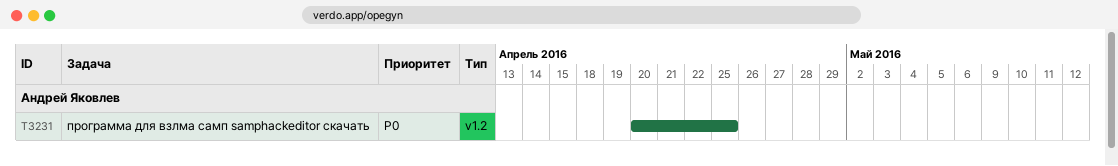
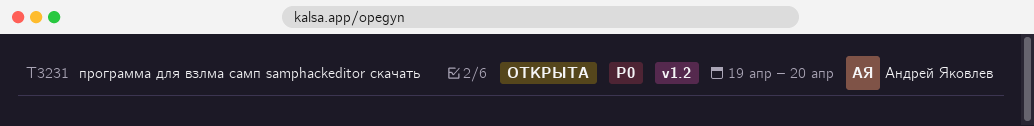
T3231, start: Apr 20 -> Apr 19
T3231, due: Apr 25 -> Apr 20

